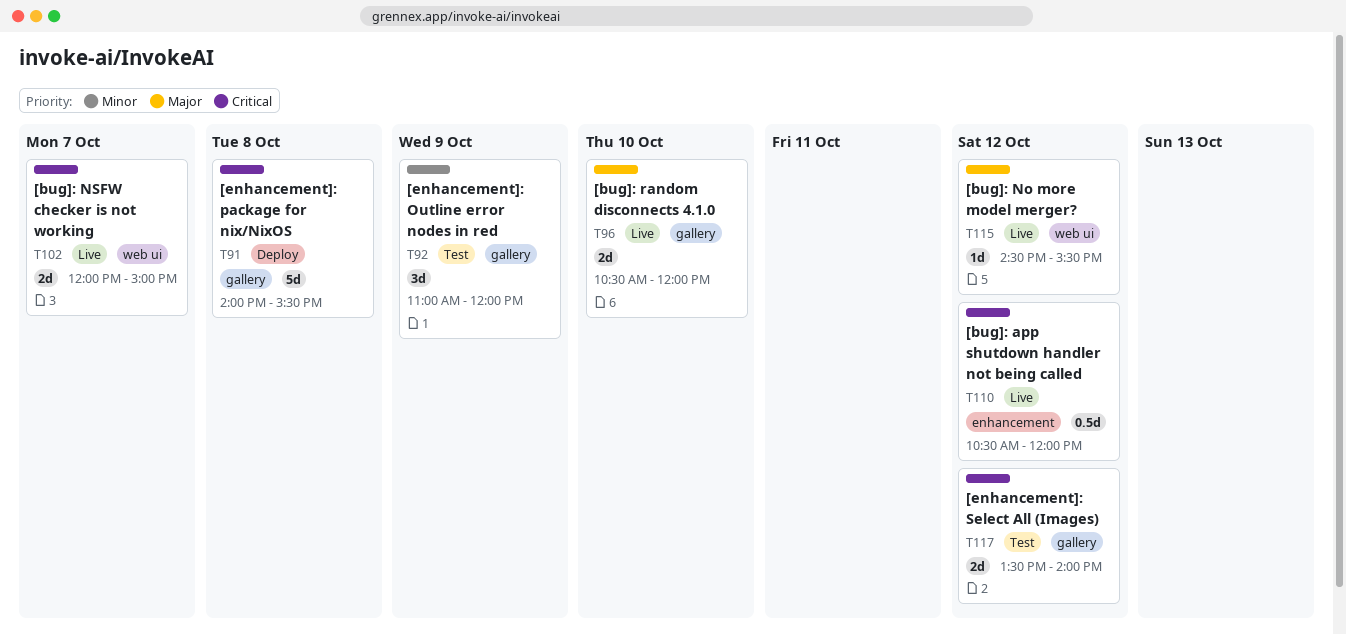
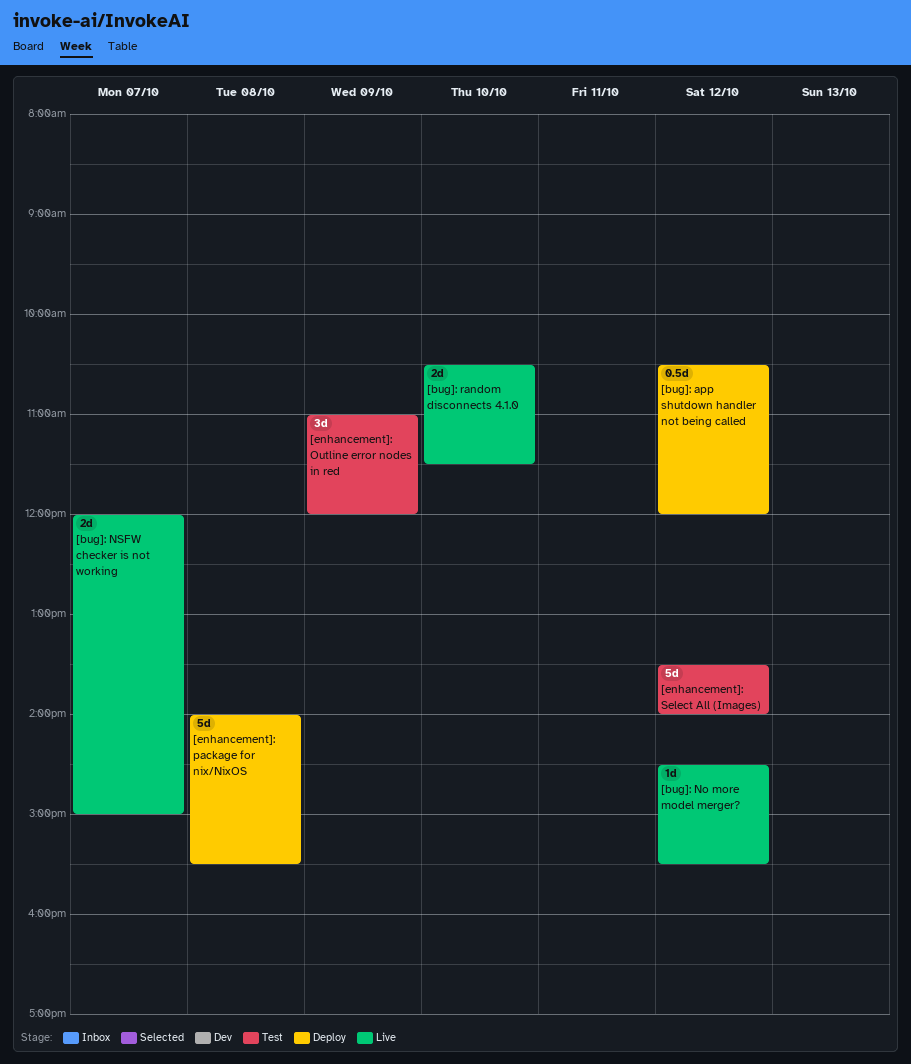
[bug]: app shutdown handler not being called, status: Live -> Deploy
[bug]: random disconnects 4.1.0, ends: 12:00 -> 11:30
[enhancement]: Select All (Images), estimate: 2d -> 5d

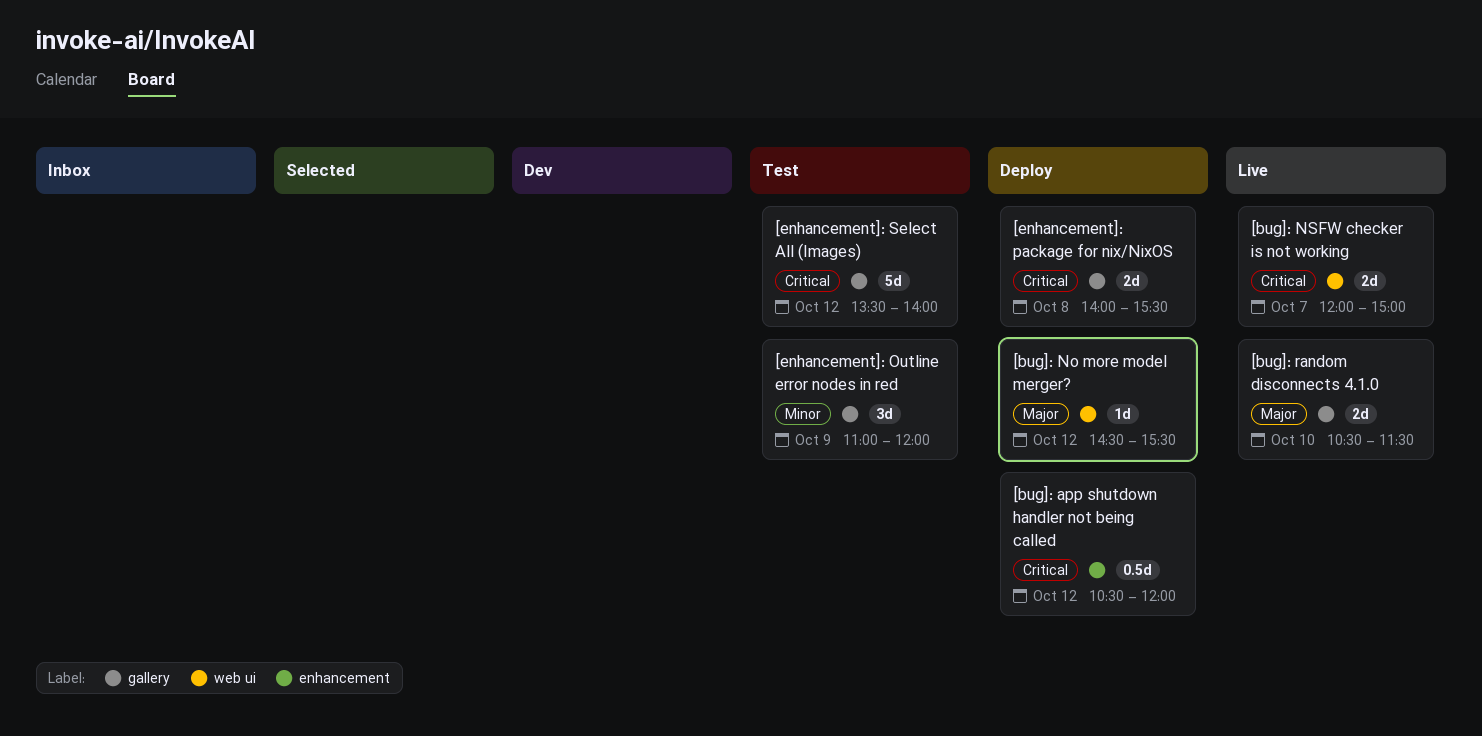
[bug]: No more model merger?, status: Live -> Deploy
[enhancement]: package for nix/NixOS, estimate: 5d -> 2d

